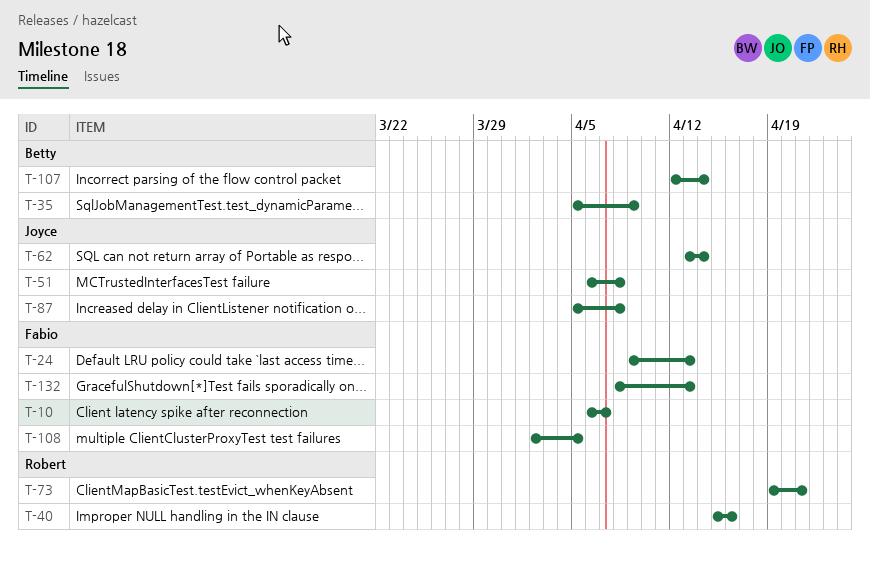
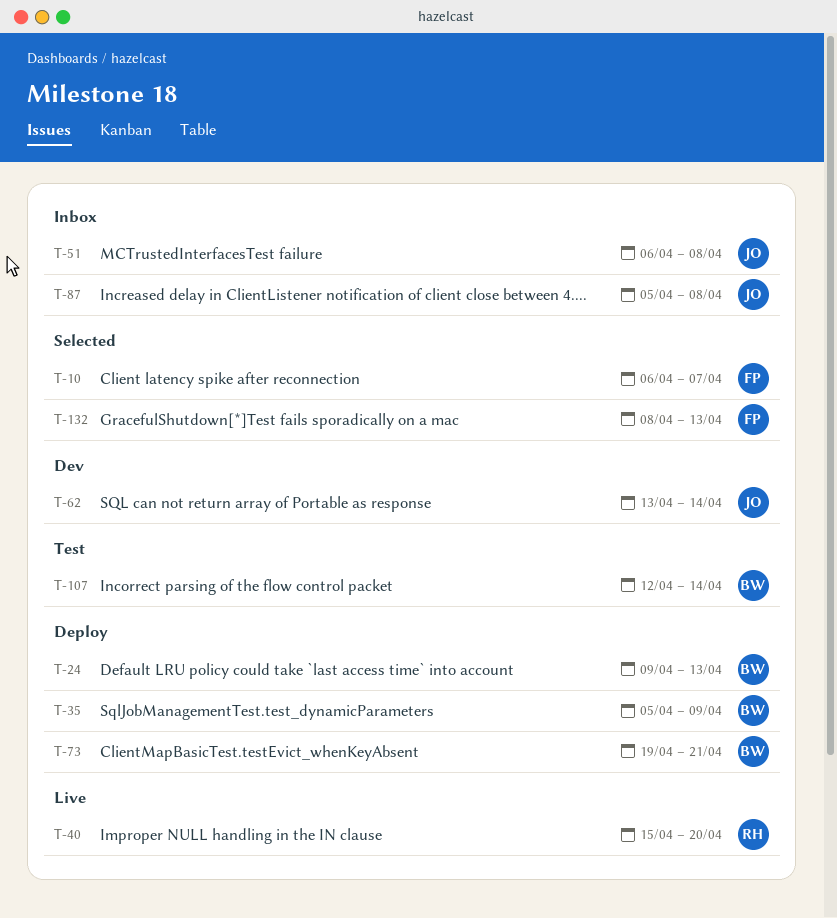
T-24, owner: Fabio -> Betty
T-40, due: Apr 16 -> Apr 20
T-73, owner: Robert -> Betty
T-108: present -> none

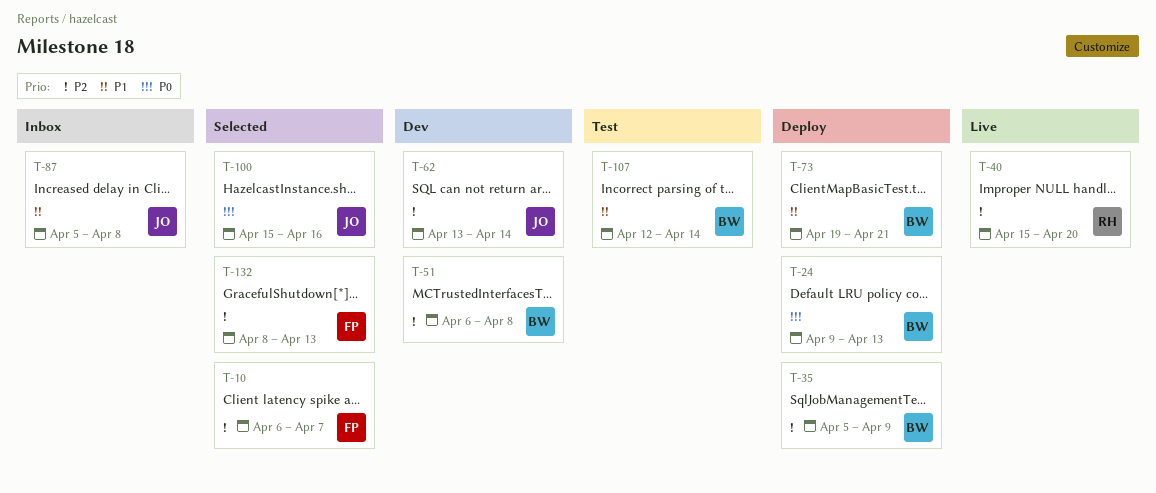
T-51, status: Inbox -> Dev
T-51, owner: JO -> BW
T-100: none -> present

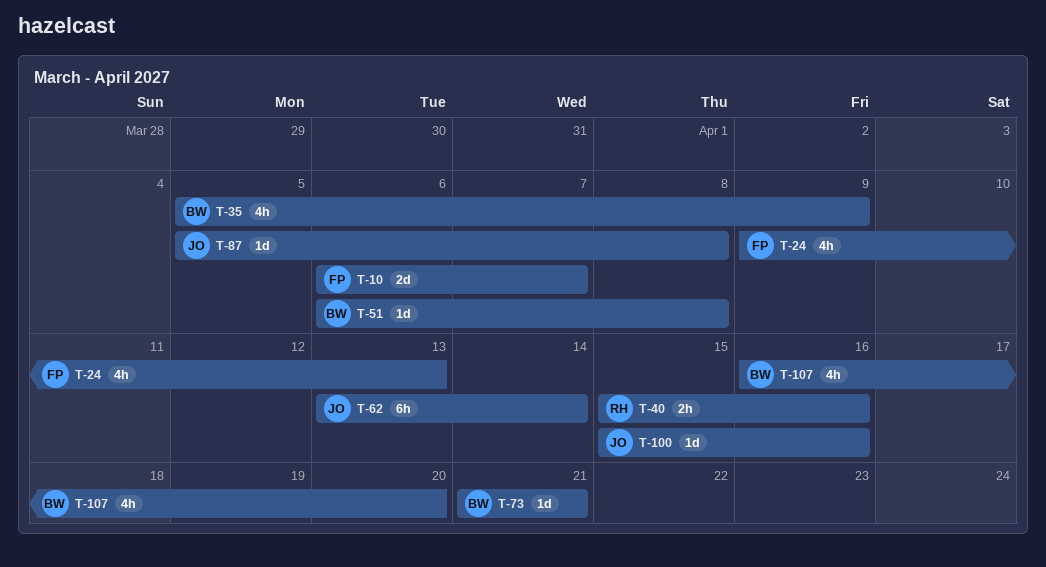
T-24, owner: BW -> FP
T-40, due: Apr 20 -> Apr 16
T-73, start: Apr 19 -> Apr 21
T-107, start: Apr 12 -> Apr 16
T-107, due: Apr 14 -> Apr 20
T-132: present -> none

